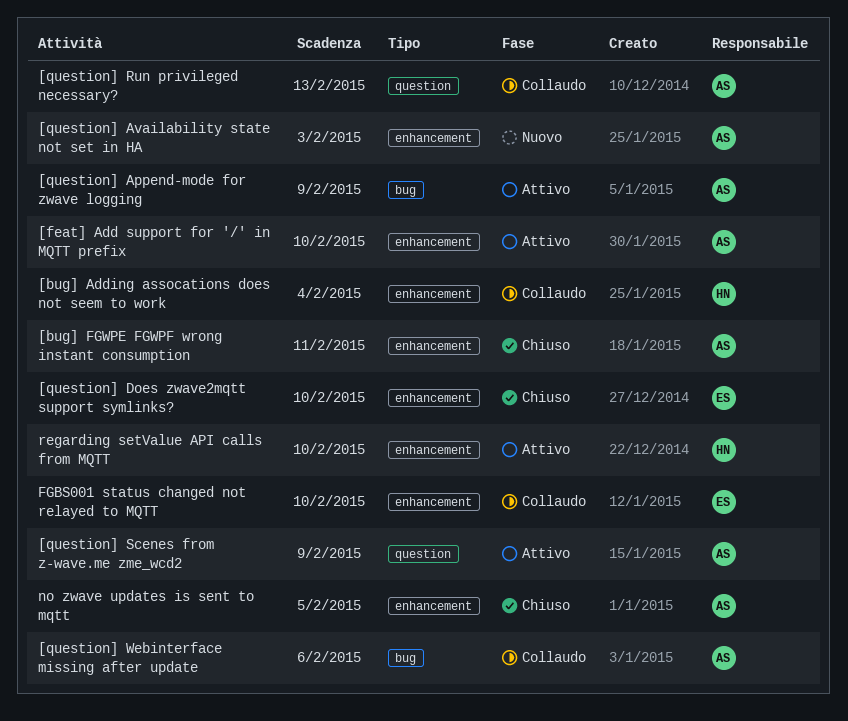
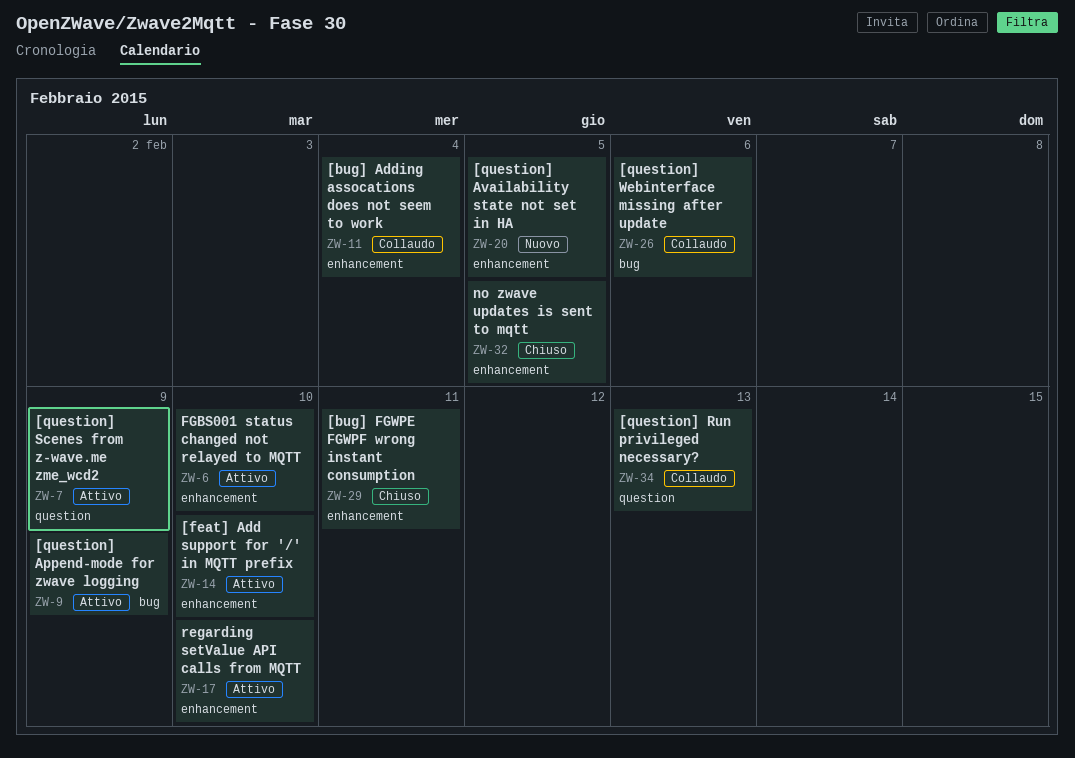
[question] Availability state not set in HA, due: Feb 3 -> Feb 5
[question] Does zwave2mqtt support symlinks?: present -> none
FGBS001 status changed not relayed to MQTT, status: Collaudo -> Attivo

